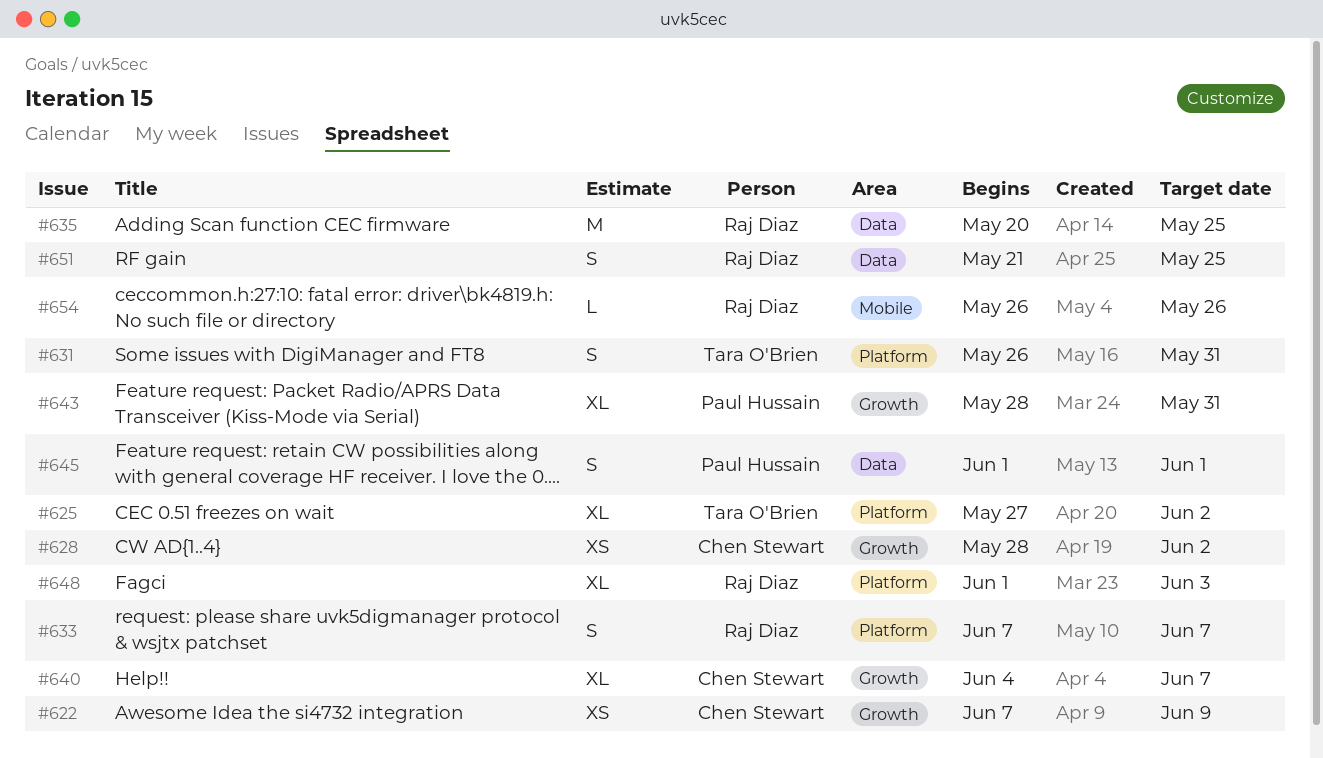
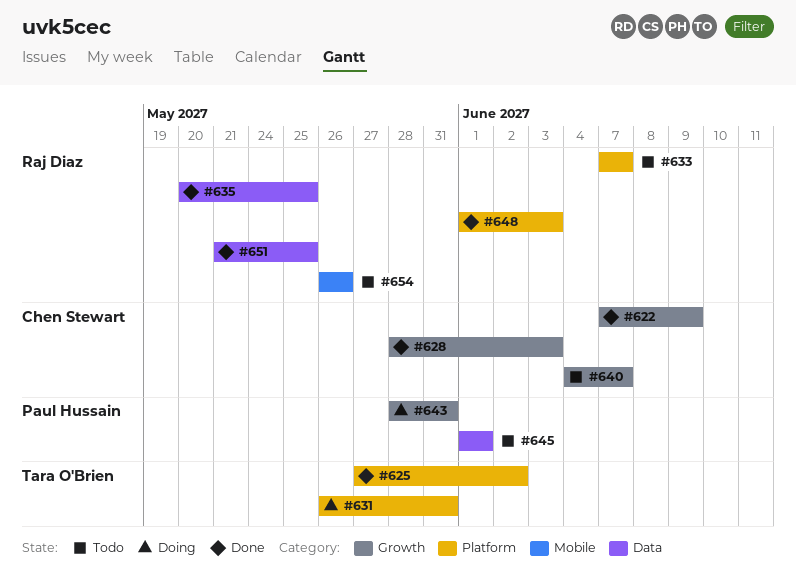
#628, due: Jun 2 -> Jun 3

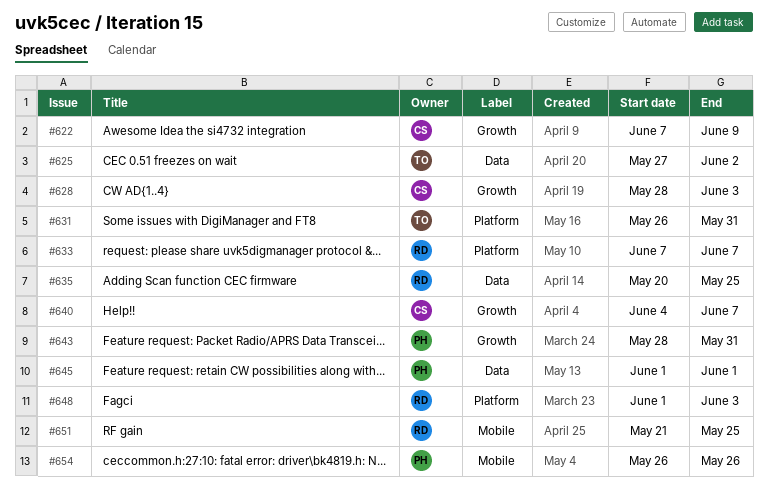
#625, label: Platform -> Data
#651, label: Data -> Mobile
#654, owner: Raj Diaz -> Paul Hussain

